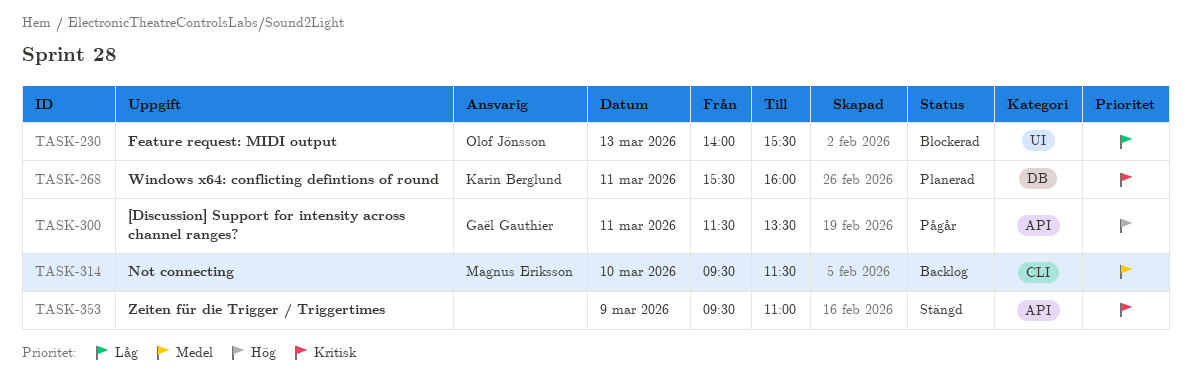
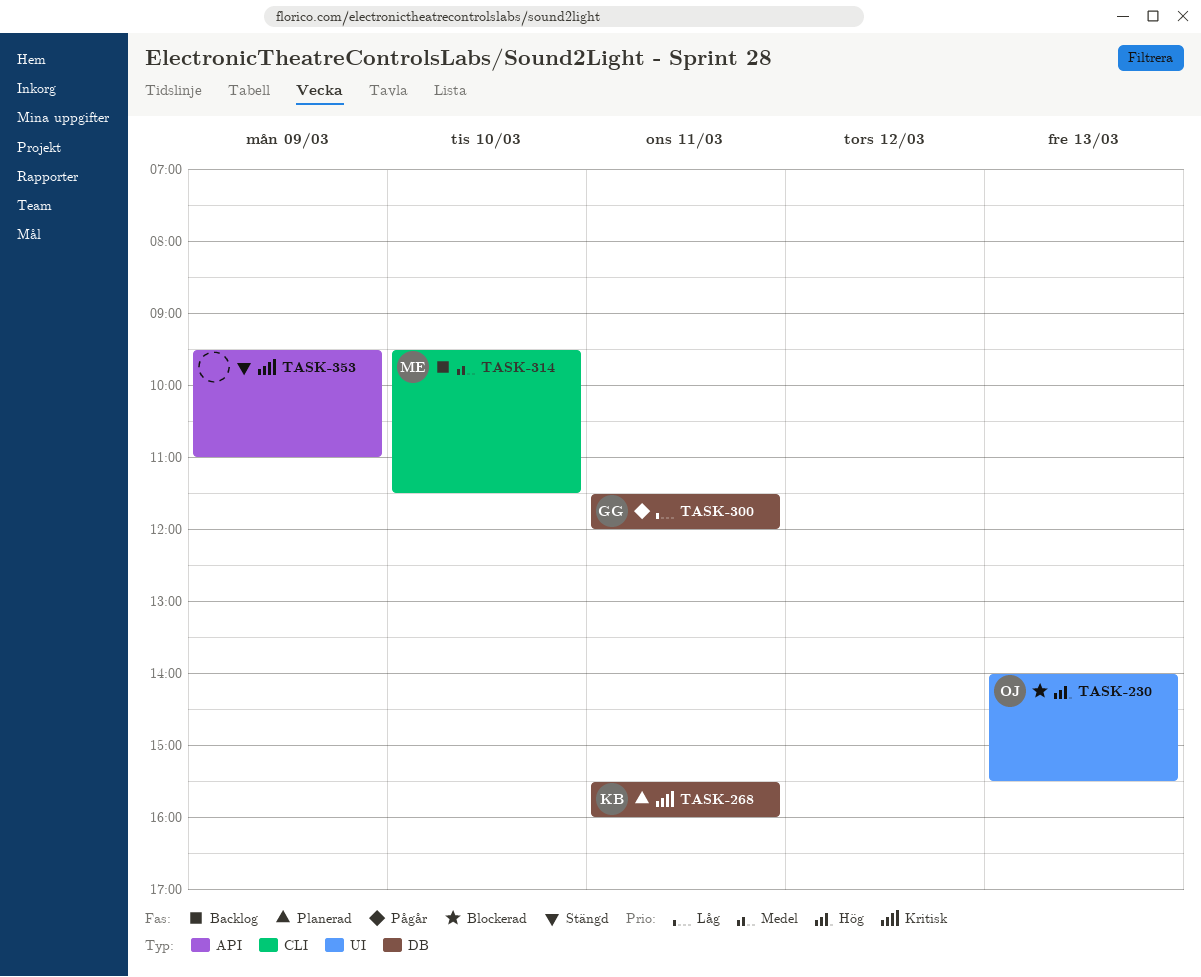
TASK-230, priority: Låg -> Hög
TASK-300, priority: Hög -> Låg
TASK-300, label: API -> DB
TASK-300, ends: 13:30 -> 12:00

